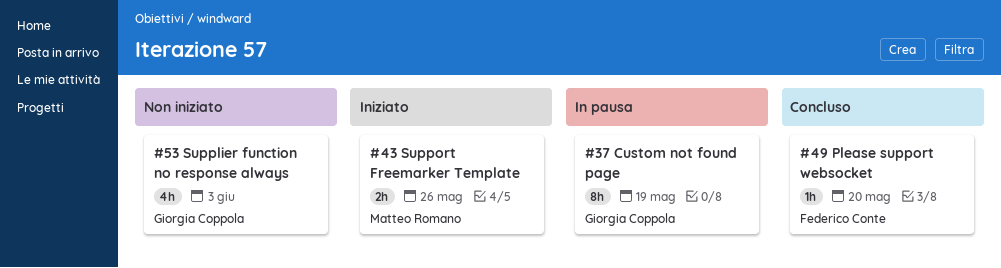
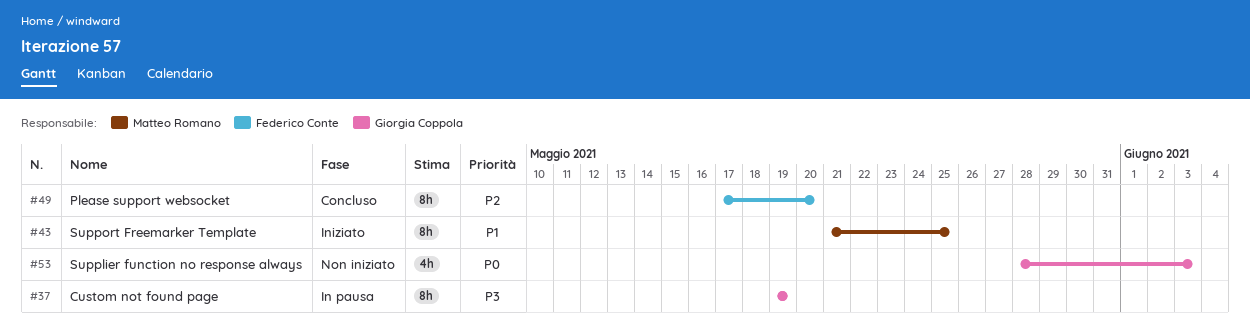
#43, estimate: 2h -> 8h
#43, due: May 26 -> May 25
#49, estimate: 1h -> 8h

